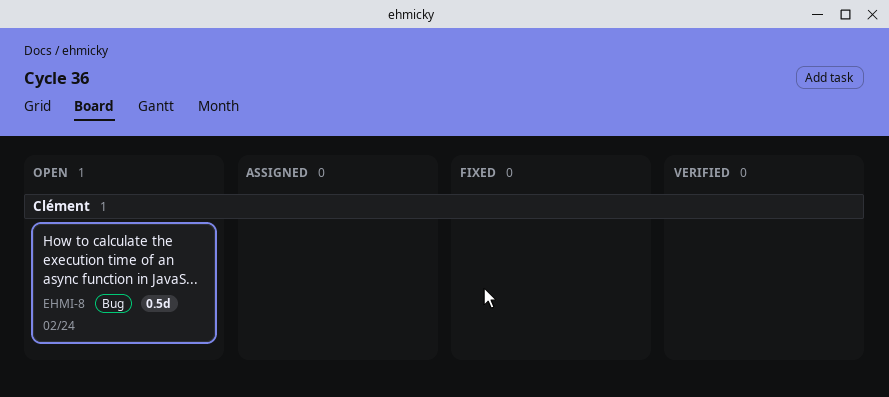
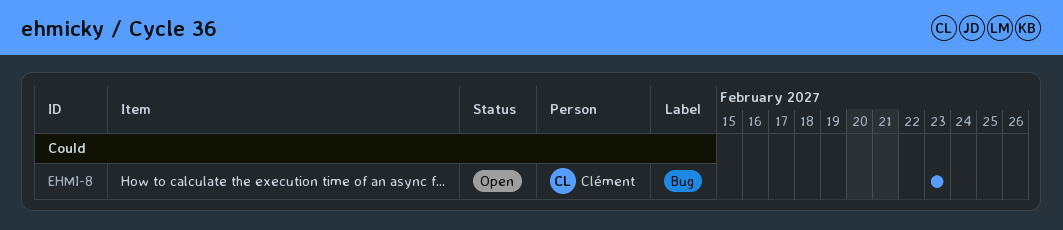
EHMI-8, due: Feb 24 -> Feb 23

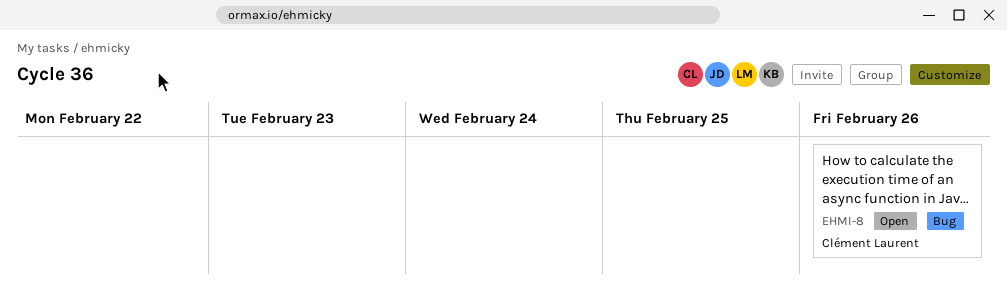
EHMI-8, due: Feb 23 -> Feb 26

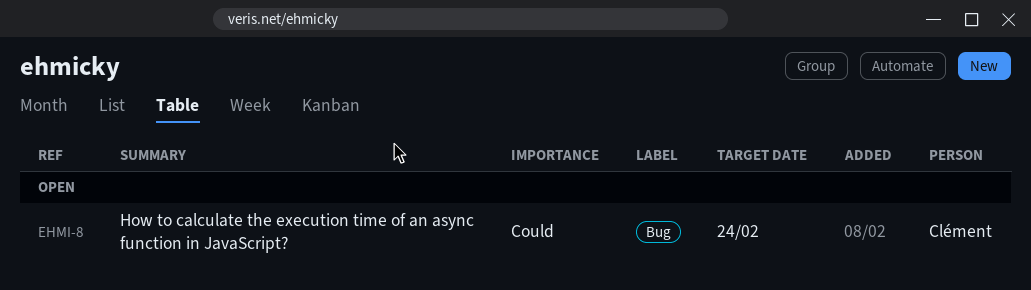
EHMI-8, due: Feb 26 -> Feb 24

